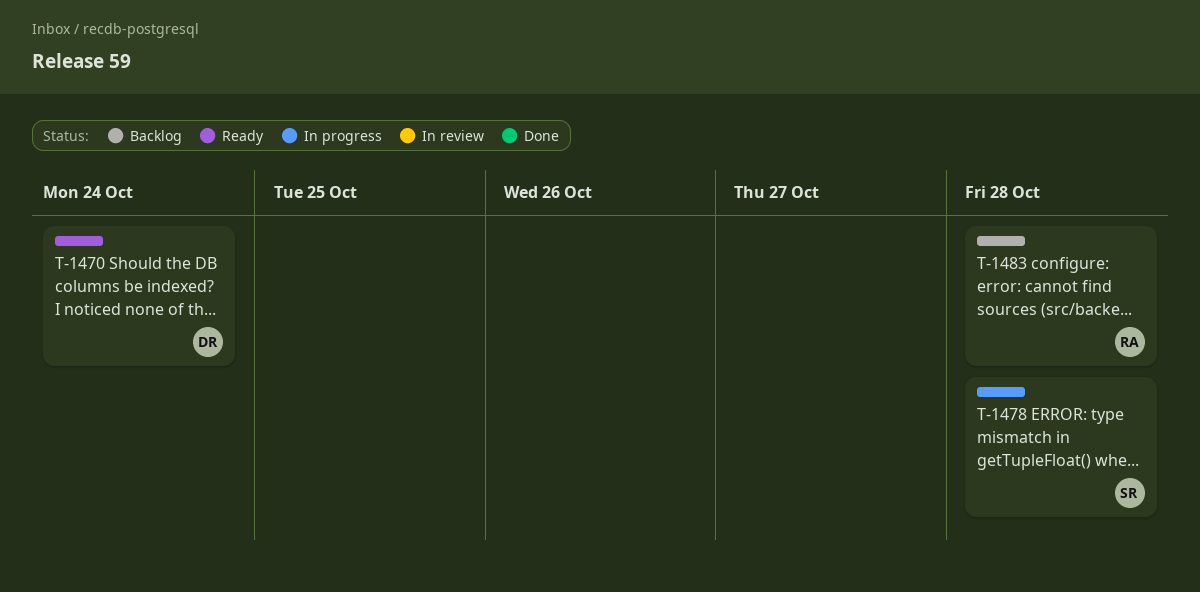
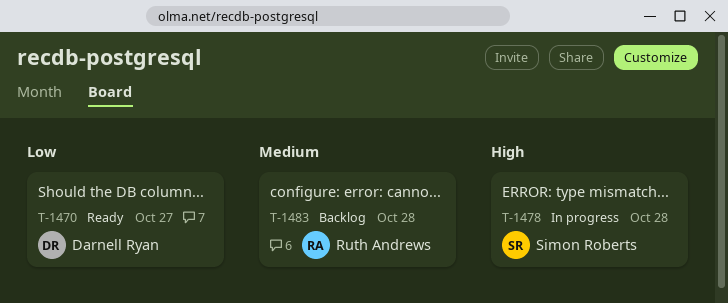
T-1470, due: Oct 24 -> Oct 27

